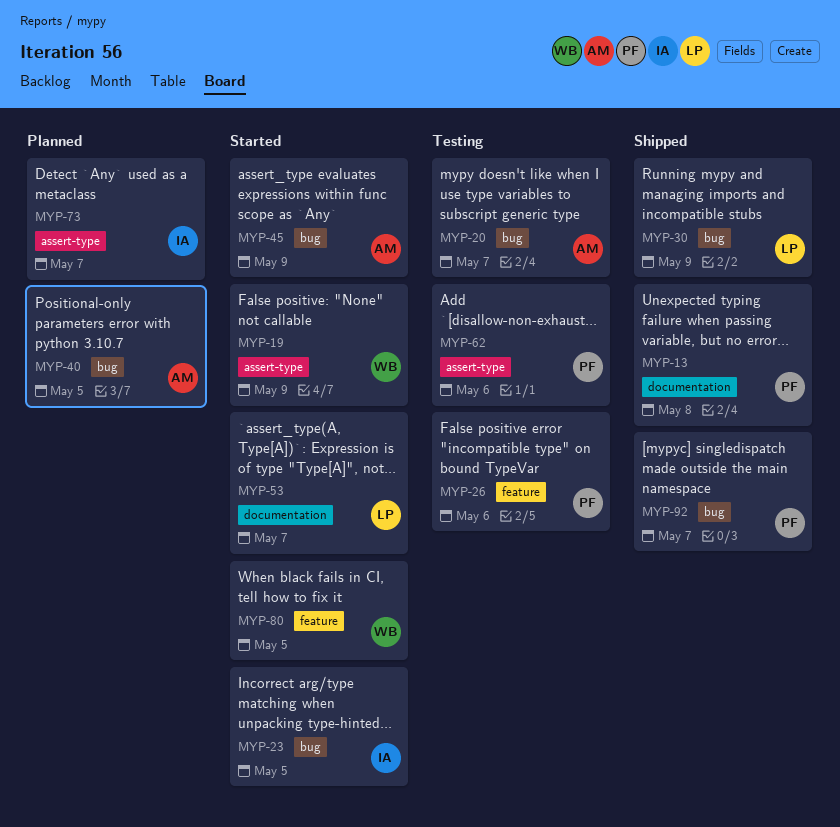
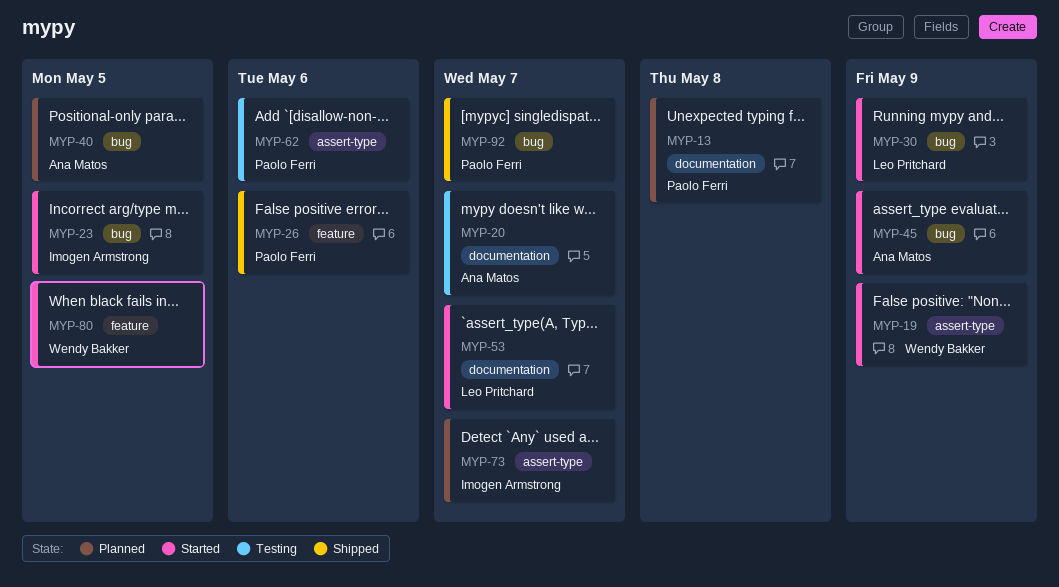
MYP-13, status: Shipped -> Planned
MYP-20, label: bug -> documentation
MYP-26, status: Testing -> Shipped
MYP-30, status: Shipped -> Started

